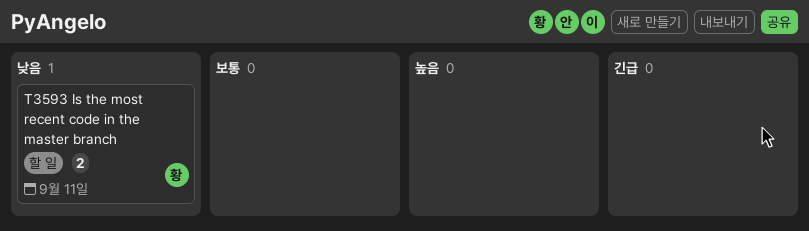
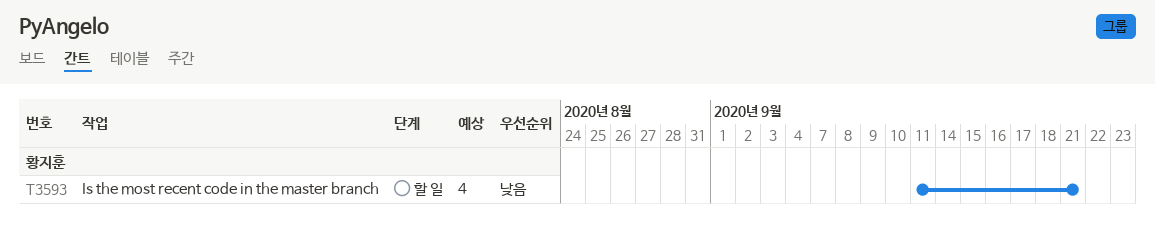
T3593, estimate: 2 -> 4
T3593, due: Sep 11 -> Sep 21

